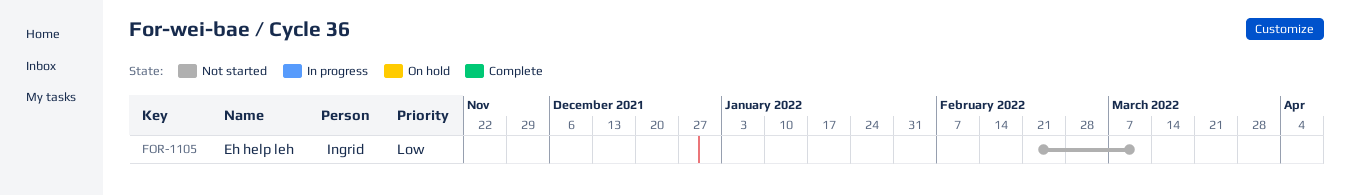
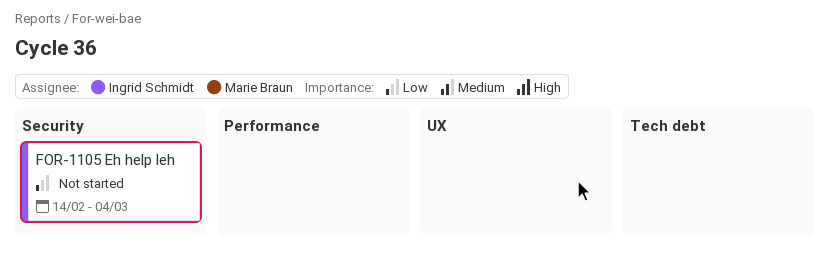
FOR-1105, start: Feb 21 -> Feb 14
FOR-1105, due: Mar 11 -> Mar 4

